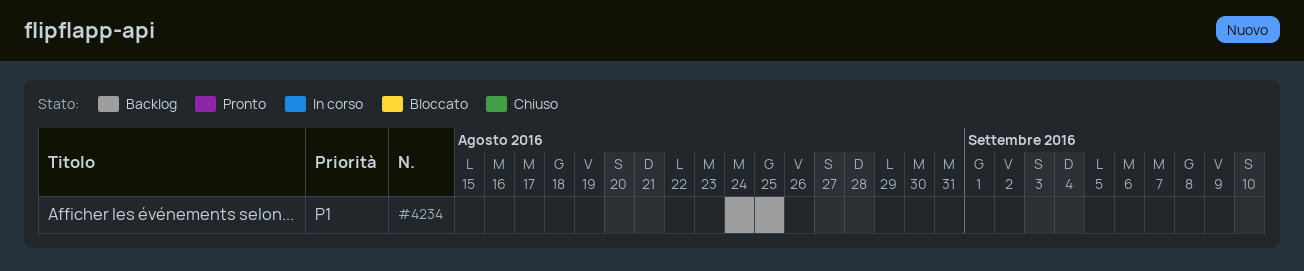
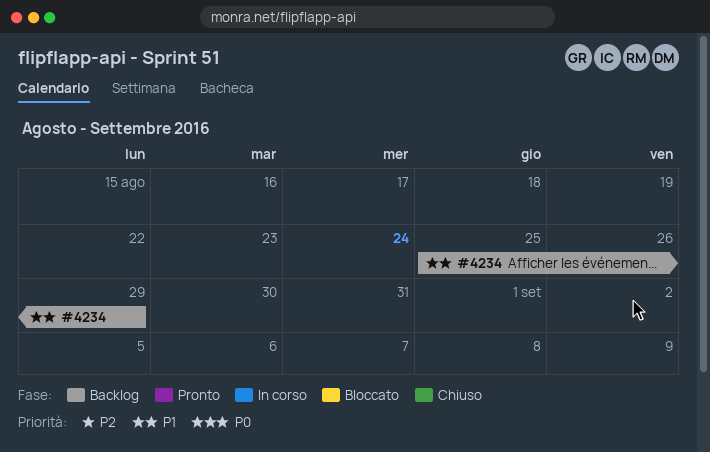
#4234, start: Aug 24 -> Aug 25
#4234, due: Aug 25 -> Aug 29

